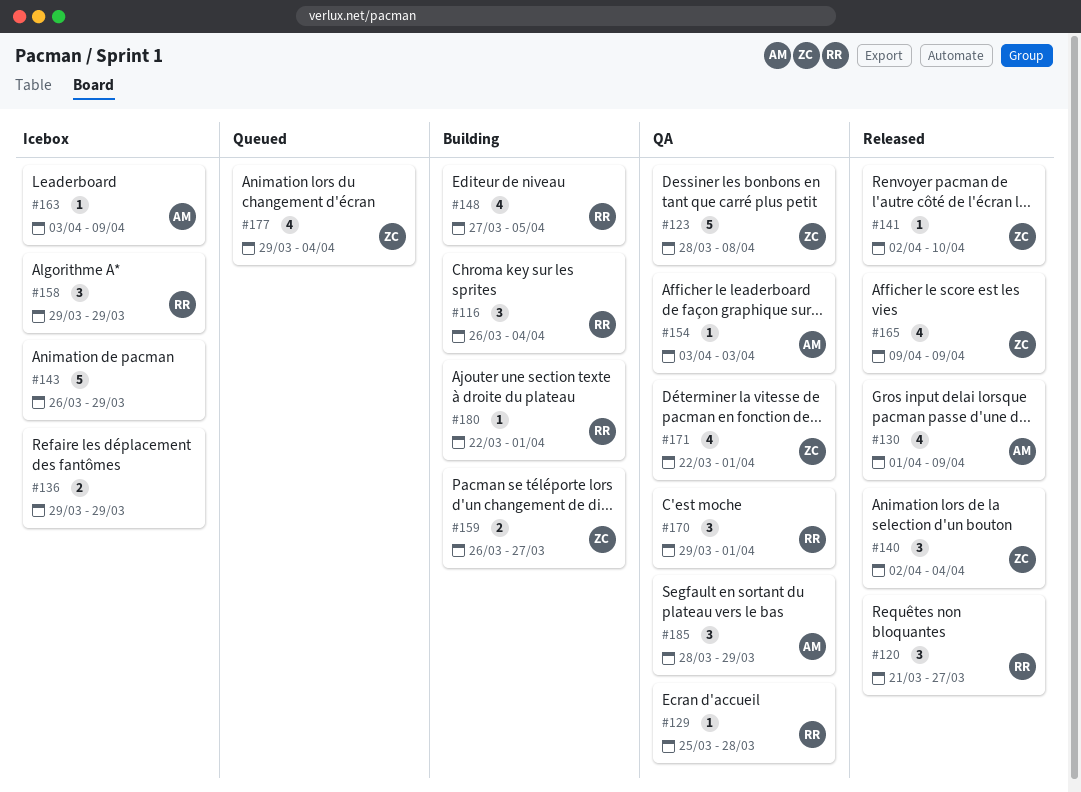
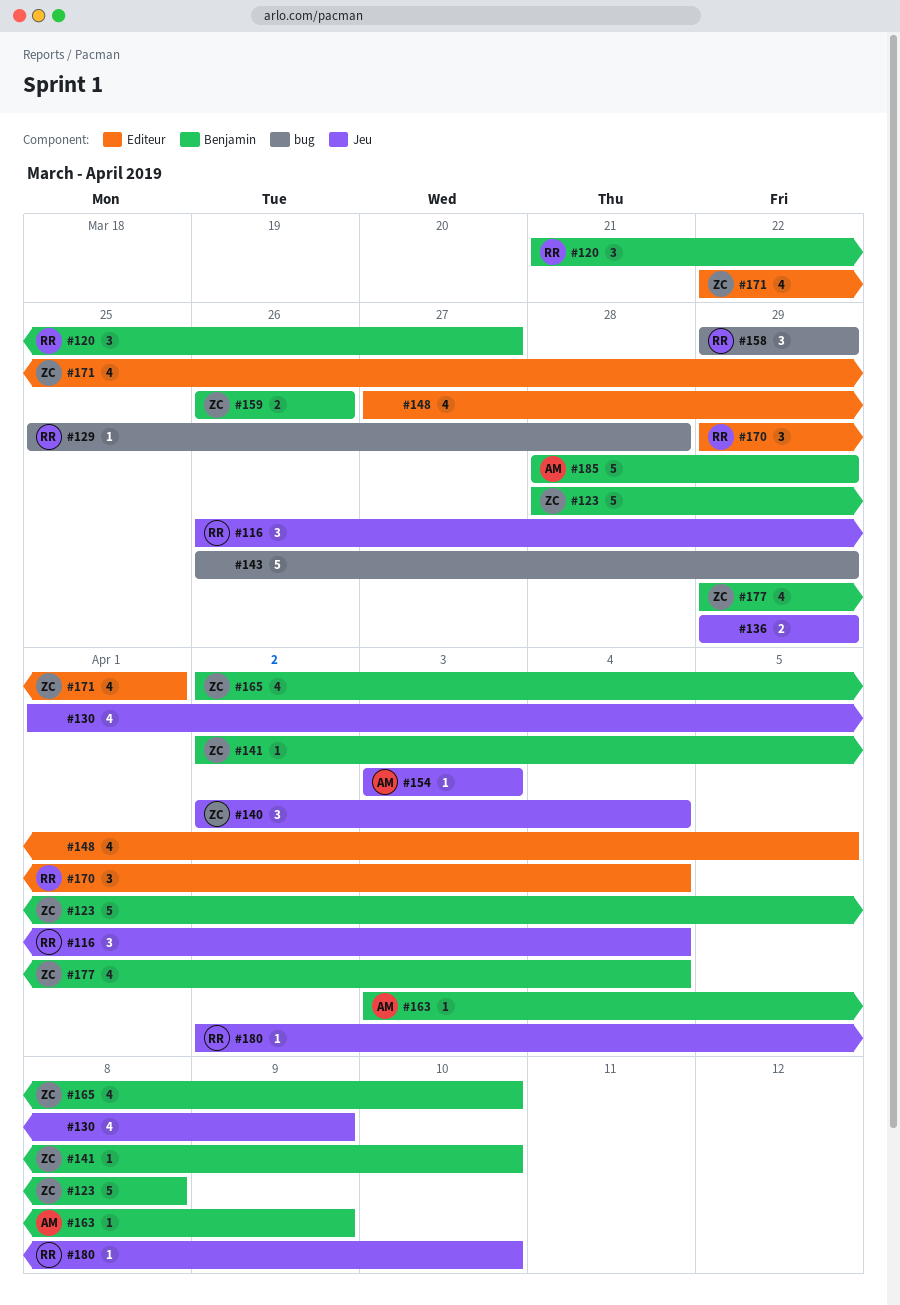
#130, owner: AM -> none
#148, owner: RR -> none
#159, due: Mar 27 -> Mar 26
#165, start: Apr 9 -> Apr 2
#165, due: Apr 9 -> Apr 10
#170, due: Apr 1 -> Apr 4
#180, start: Mar 22 -> Apr 2
#180, due: Apr 1 -> Apr 10
#185, estimate: 3 -> 5

